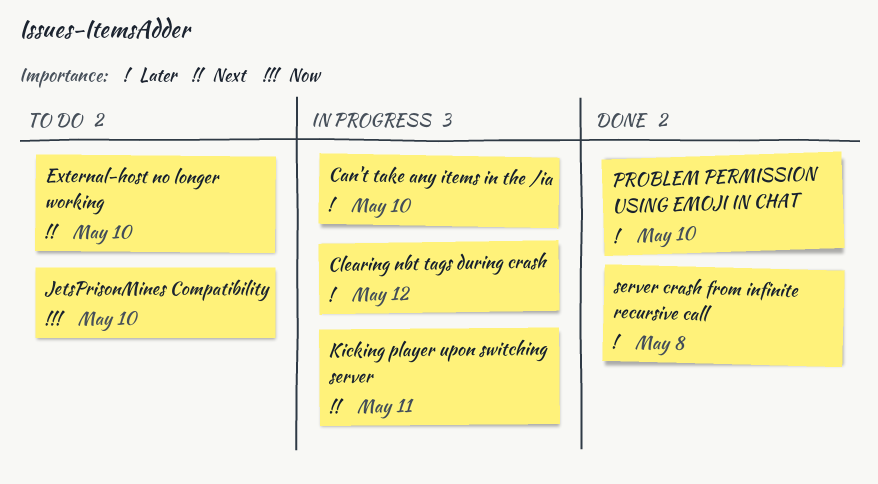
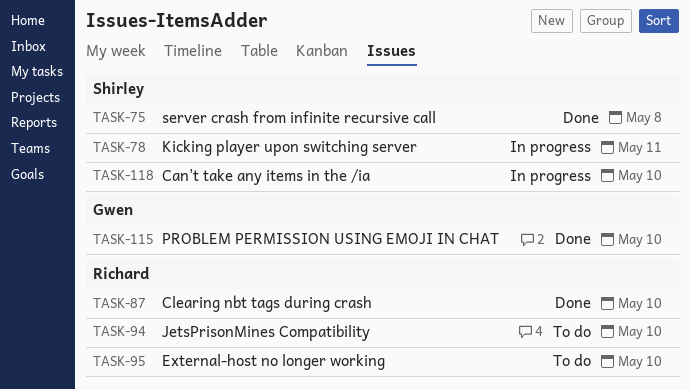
Clearing nbt tags during crash, status: In progress -> Done
Clearing nbt tags during crash, due: May 12 -> May 10

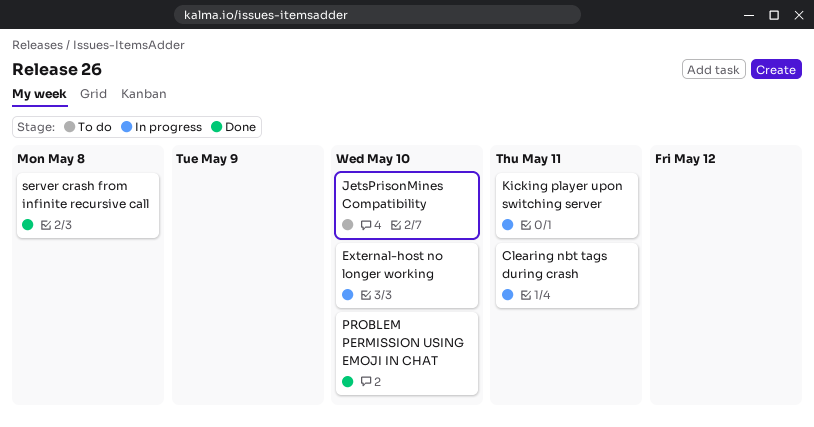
Can't take any items in the /ia: present -> none
Clearing nbt tags during crash, status: Done -> In progress
Clearing nbt tags during crash, due: May 10 -> May 11
External-host no longer working, status: To do -> In progress

